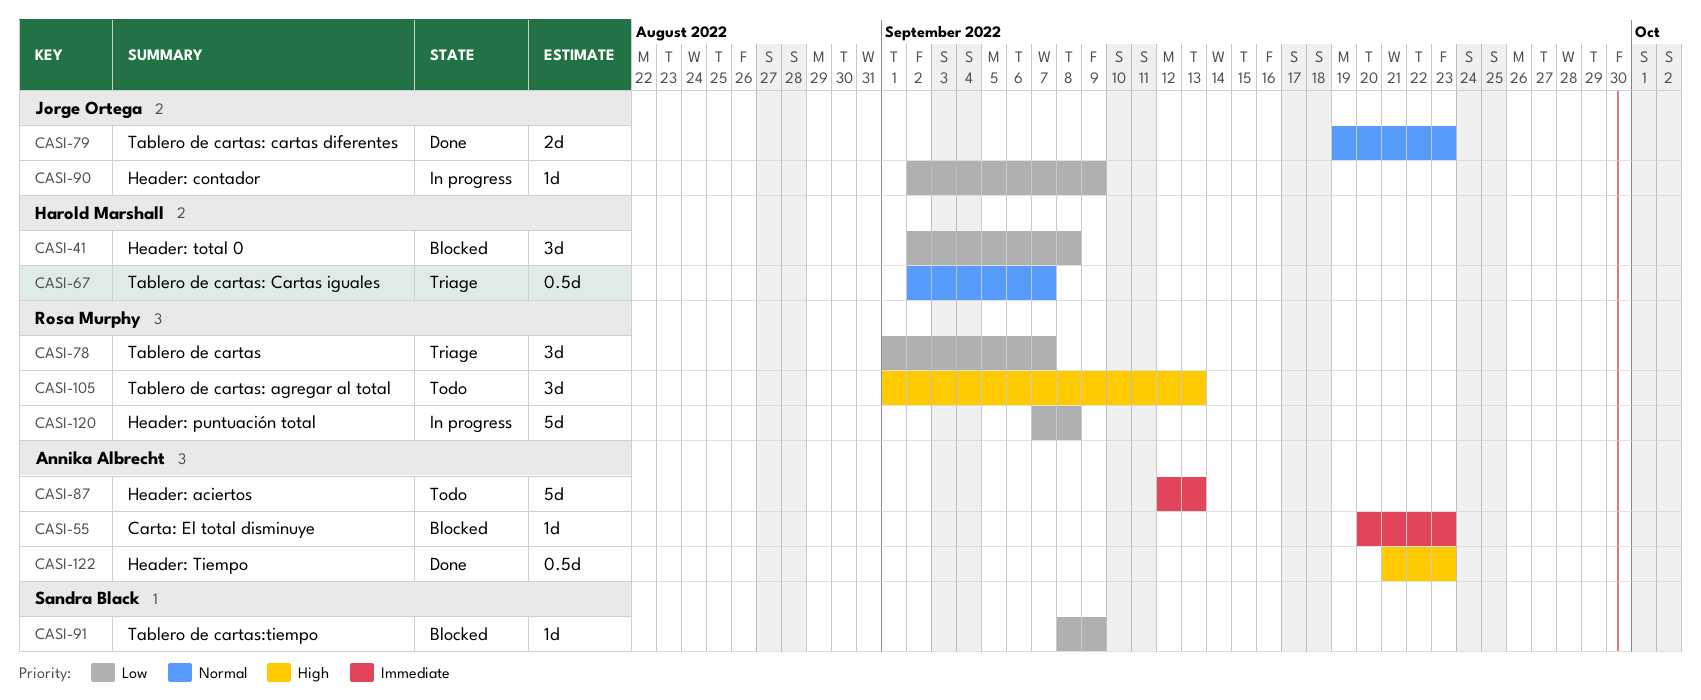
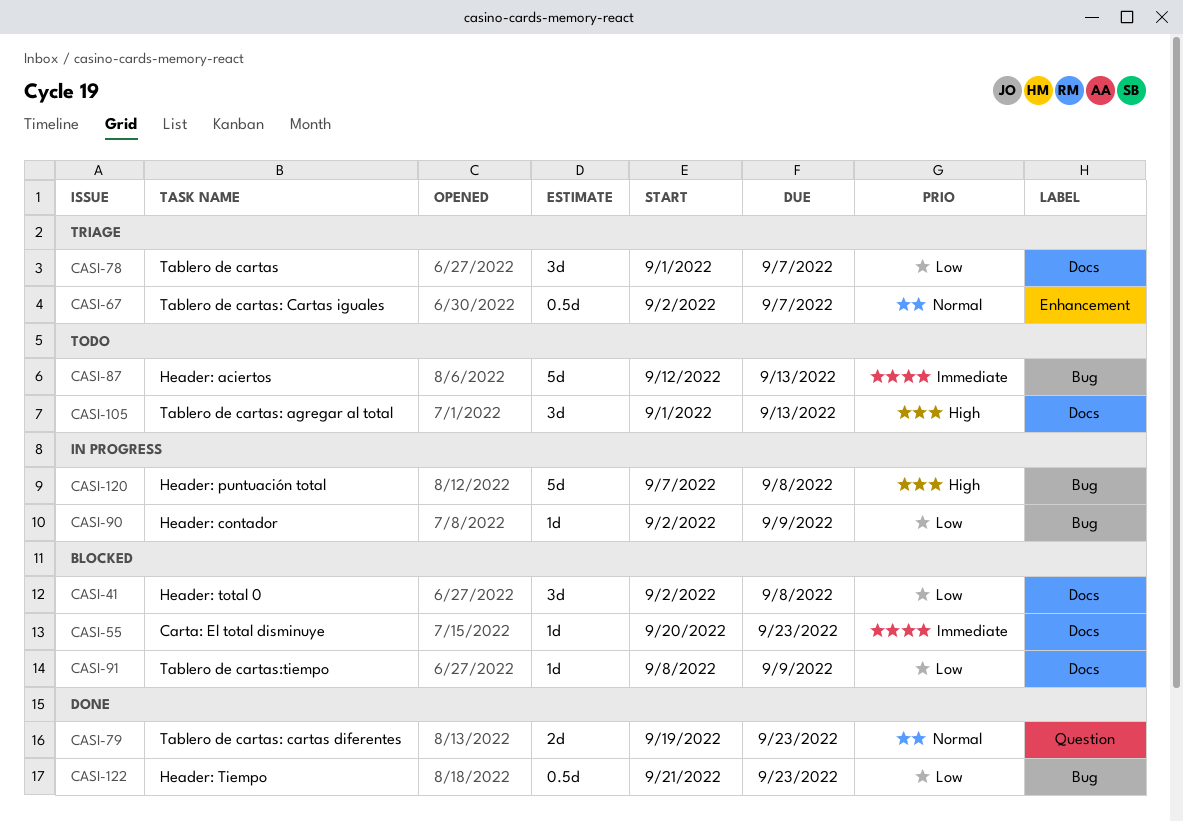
CASI-120, priority: Low -> High
CASI-122, priority: High -> Low

